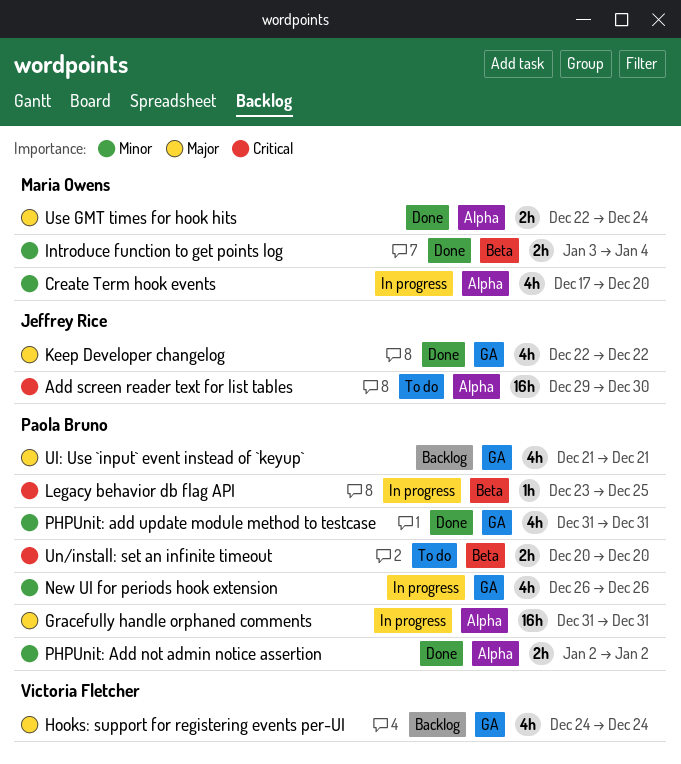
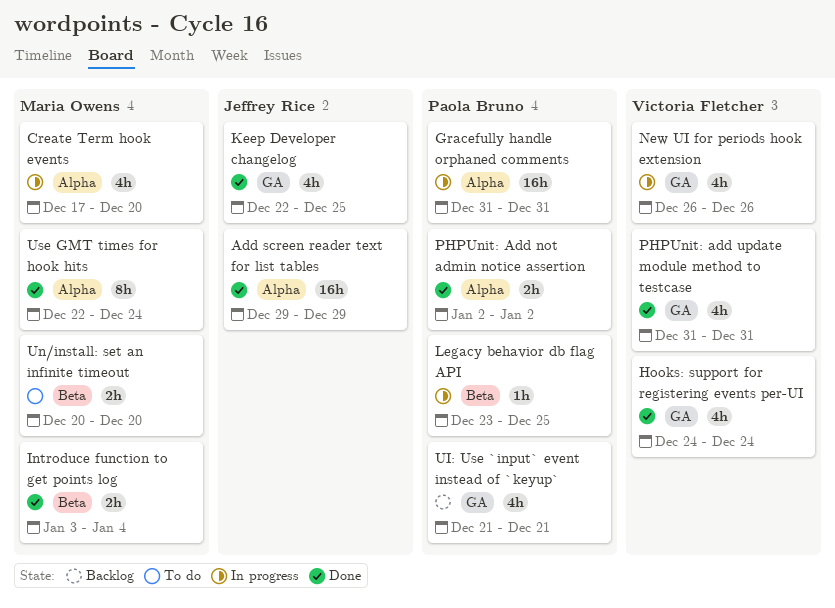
Add screen reader text for list tables, status: To do -> Done
Add screen reader text for list tables, due: Dec 30 -> Dec 29
Hooks: support for registering events per-UI, status: Backlog -> Done
Keep Developer changelog, due: Dec 22 -> Dec 25
New UI for periods hook extension, owner: Paola Bruno -> Victoria Fletcher
PHPUnit: add update module method to testcase, owner: Paola Bruno -> Victoria Fletcher
Un/install: set an infinite timeout, owner: Paola Bruno -> Maria Owens
Use GMT times for hook hits, estimate: 2h -> 8h

